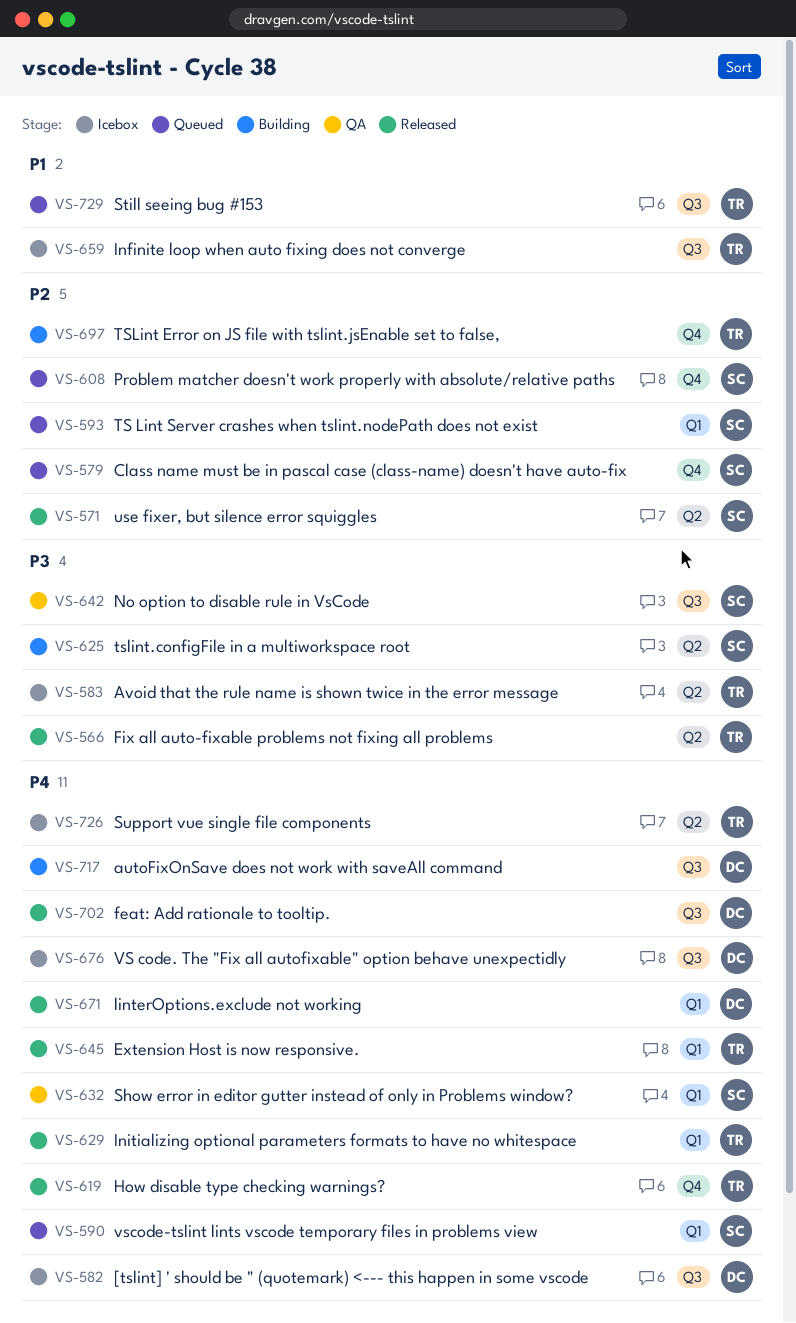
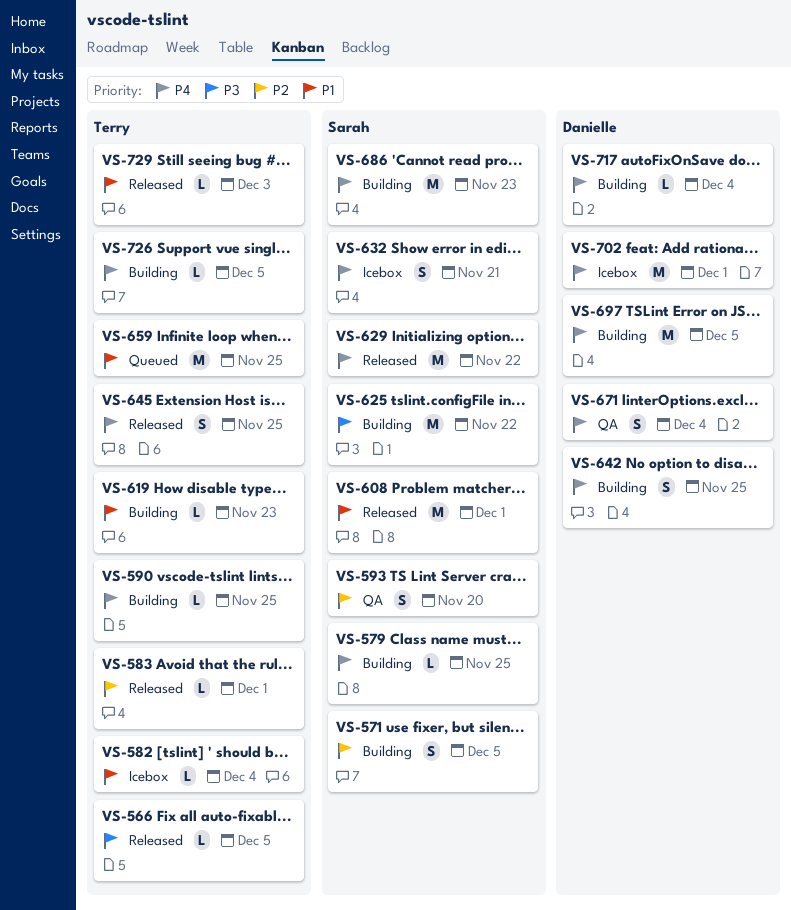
VS-571, status: Released -> Building
VS-579, status: Queued -> Building
VS-579, priority: P2 -> P4
VS-582, owner: Danielle -> Terry
VS-582, priority: P4 -> P1
VS-583, status: Icebox -> Released
VS-583, priority: P3 -> P2
VS-590, status: Queued -> Building
VS-590, owner: Sarah -> Terry
VS-593, status: Queued -> QA
VS-608, status: Queued -> Released
VS-608, priority: P2 -> P1
VS-619, status: Released -> Building
VS-619, priority: P4 -> P1
VS-629, owner: Terry -> Sarah
VS-632, status: QA -> Icebox
VS-642, status: QA -> Building
VS-642, owner: Sarah -> Danielle
VS-642, priority: P3 -> P4
VS-659, status: Icebox -> Queued
VS-671, status: Released -> QA
VS-676: present -> none
VS-686: none -> present
VS-697, owner: Terry -> Danielle
VS-697, priority: P2 -> P4
VS-702, status: Released -> Icebox
VS-726, status: Icebox -> Building
VS-729, status: Queued -> Released

